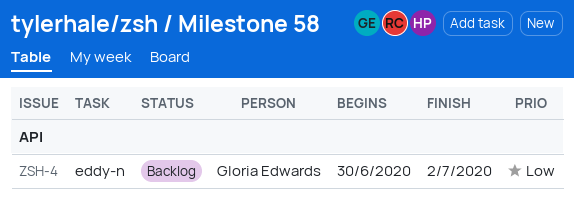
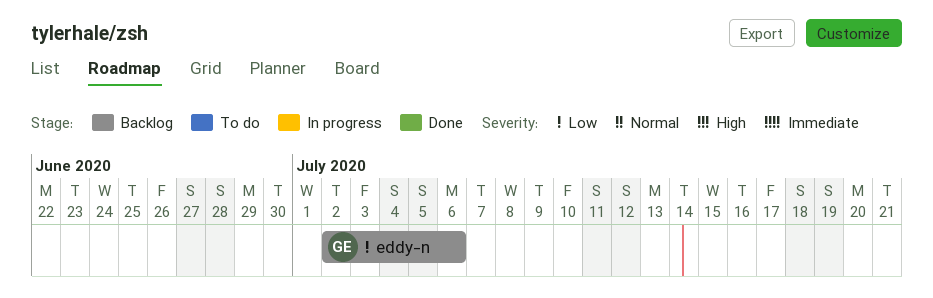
eddy-n, start: Jun 30 -> Jul 2
eddy-n, due: Jul 2 -> Jul 6

